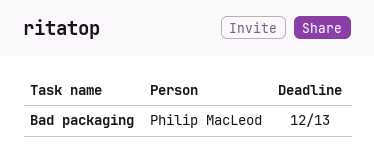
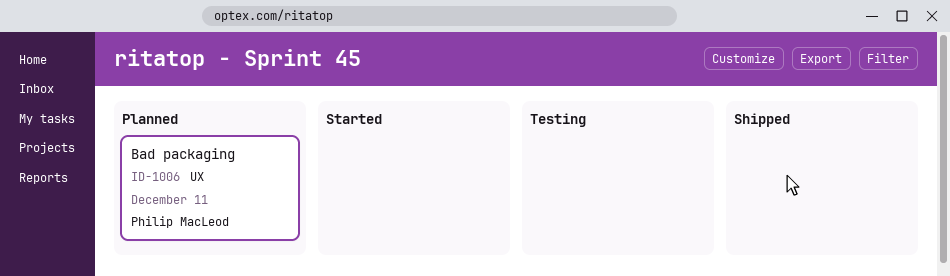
Bad packaging, due: Dec 13 -> Dec 11

